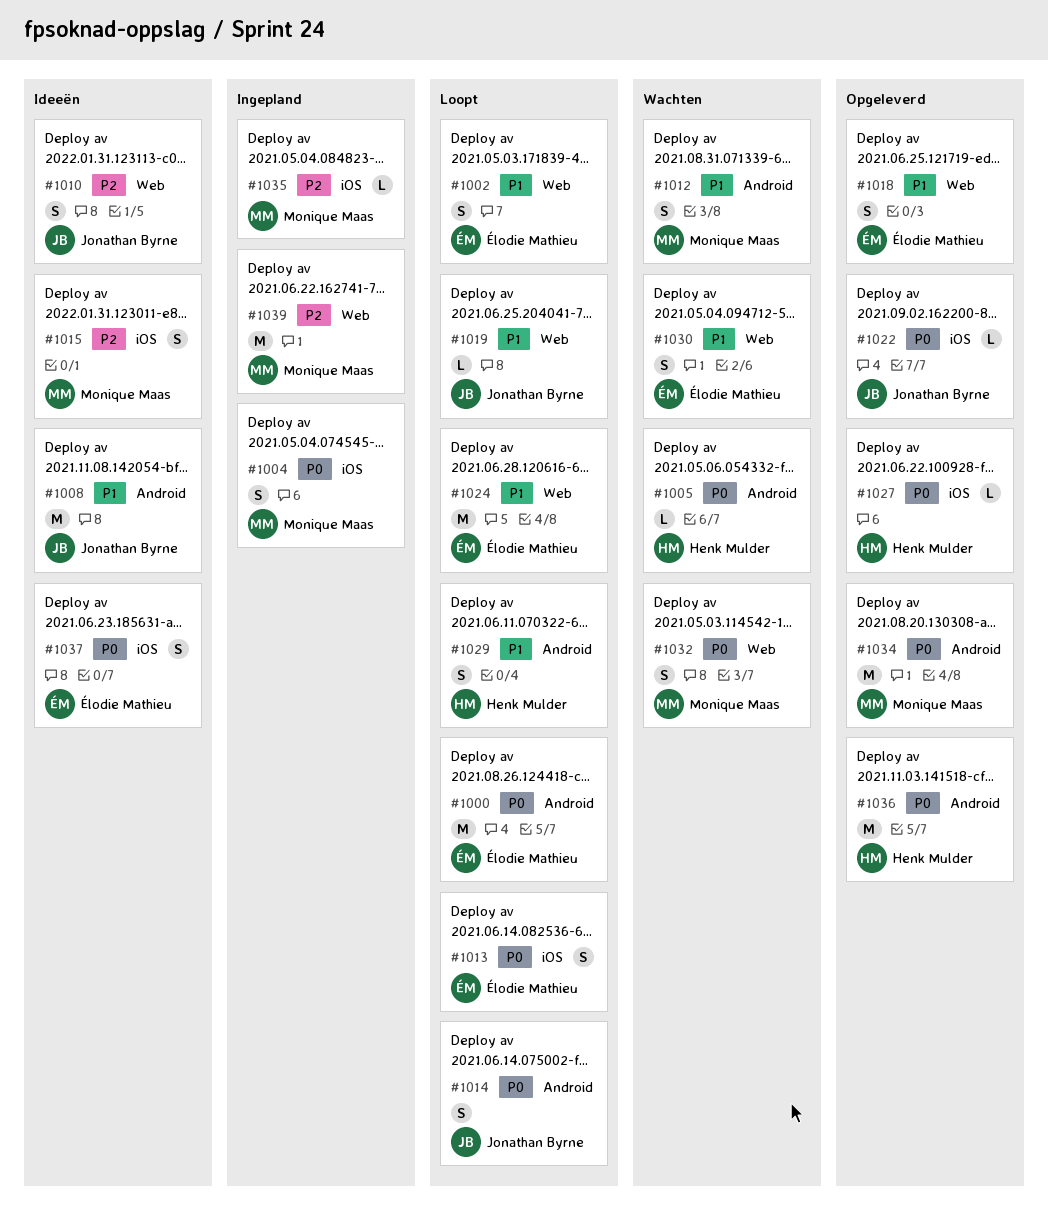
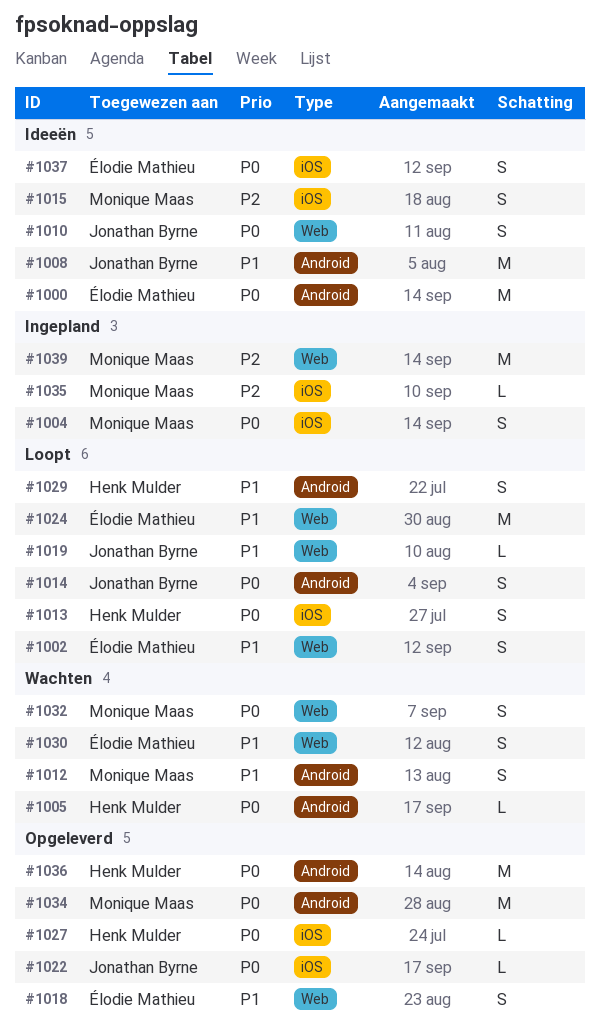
#1000, status: Loopt -> Ideeën
#1010, priority: P2 -> P0
#1013, owner: Élodie Mathieu -> Henk Mulder

